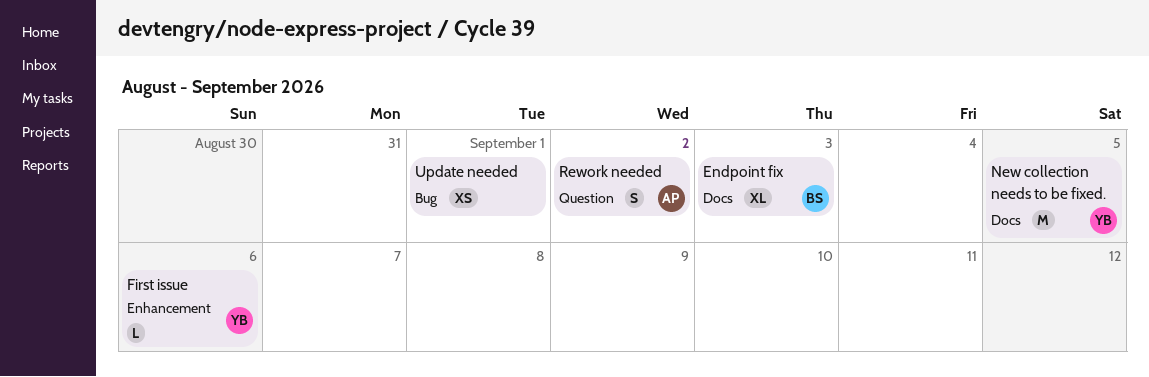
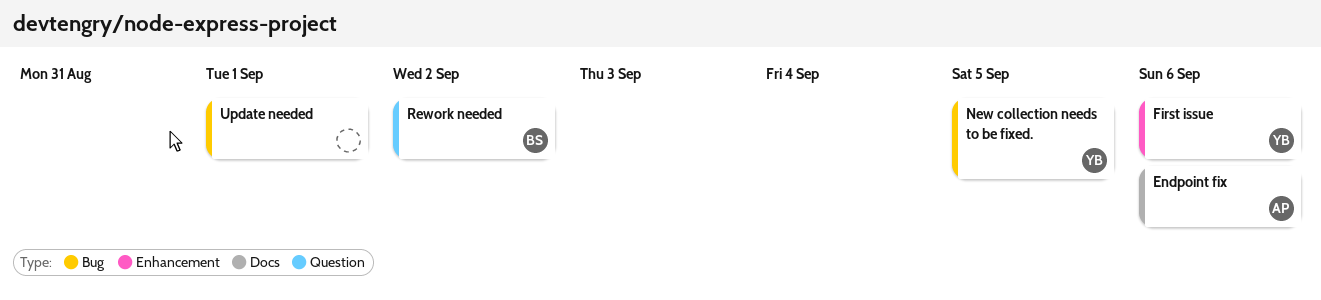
Endpoint fix, owner: BS -> AP
Endpoint fix, due: Sep 3 -> Sep 6
New collection needs to be fixed., label: Docs -> Bug
Rework needed, owner: AP -> BS

